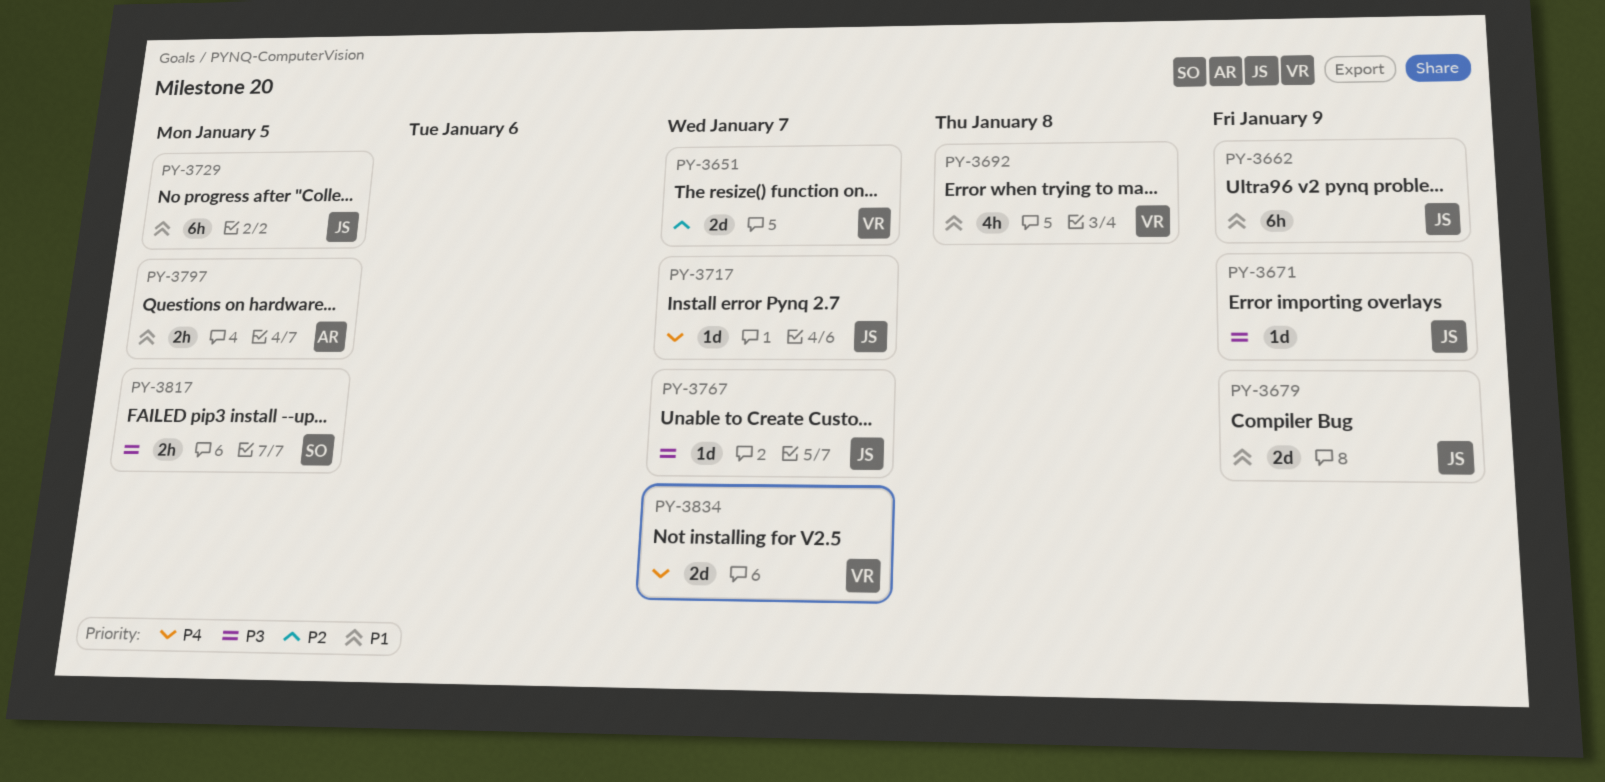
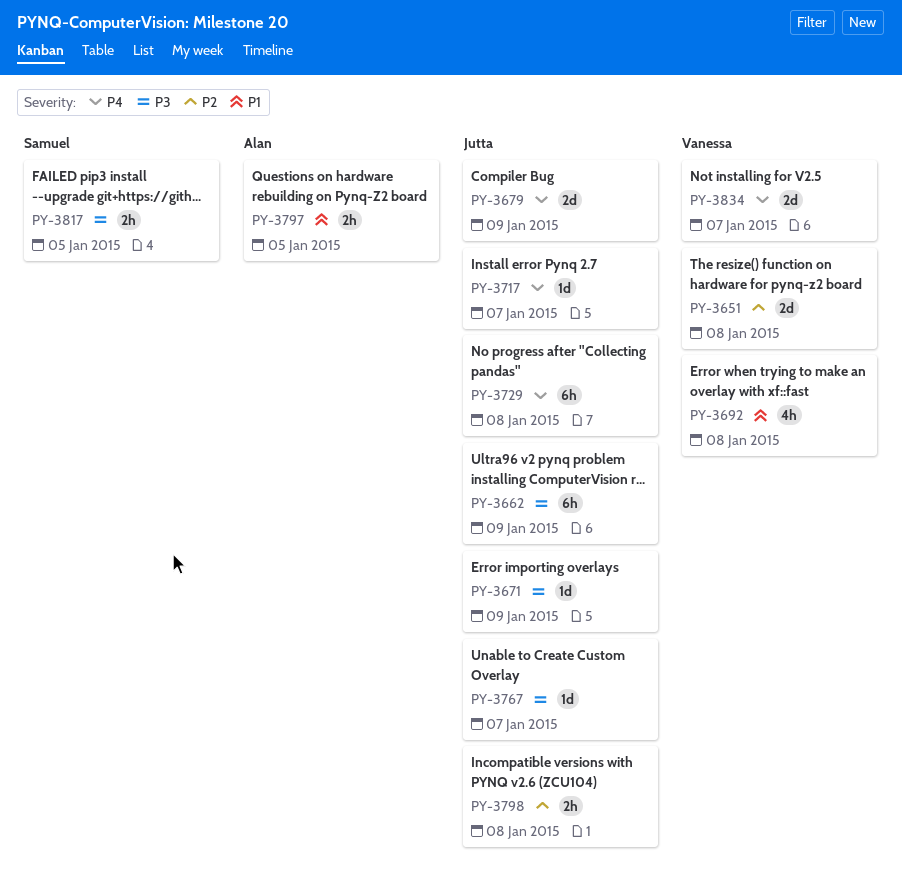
PY-3651, due: Jan 7 -> Jan 8
PY-3662, priority: P1 -> P3
PY-3679, priority: P1 -> P4
PY-3729, priority: P1 -> P4
PY-3729, due: Jan 5 -> Jan 8
PY-3798: none -> present

